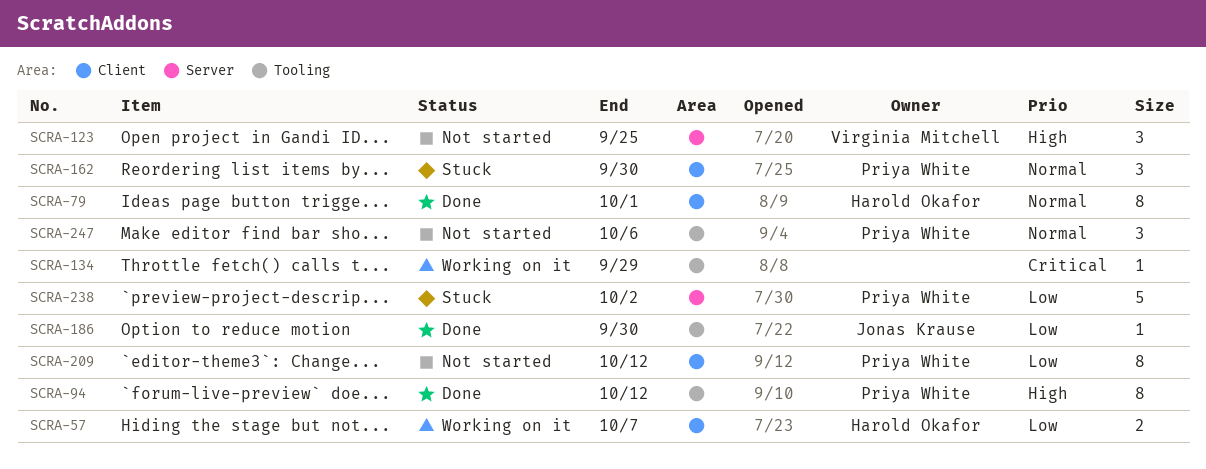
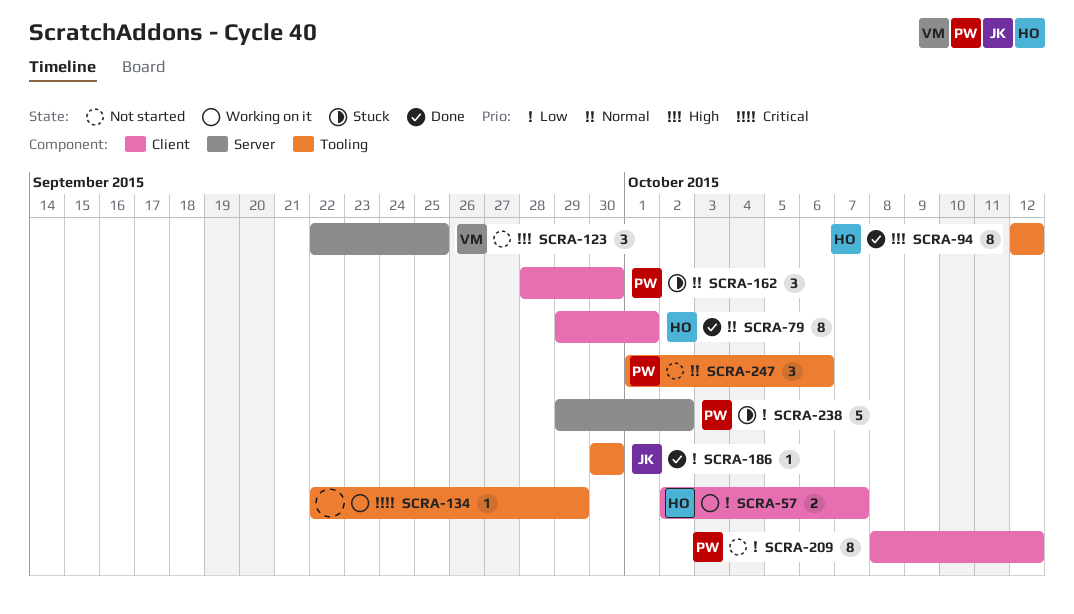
SCRA-94, owner: Priya White -> Harold Okafor

